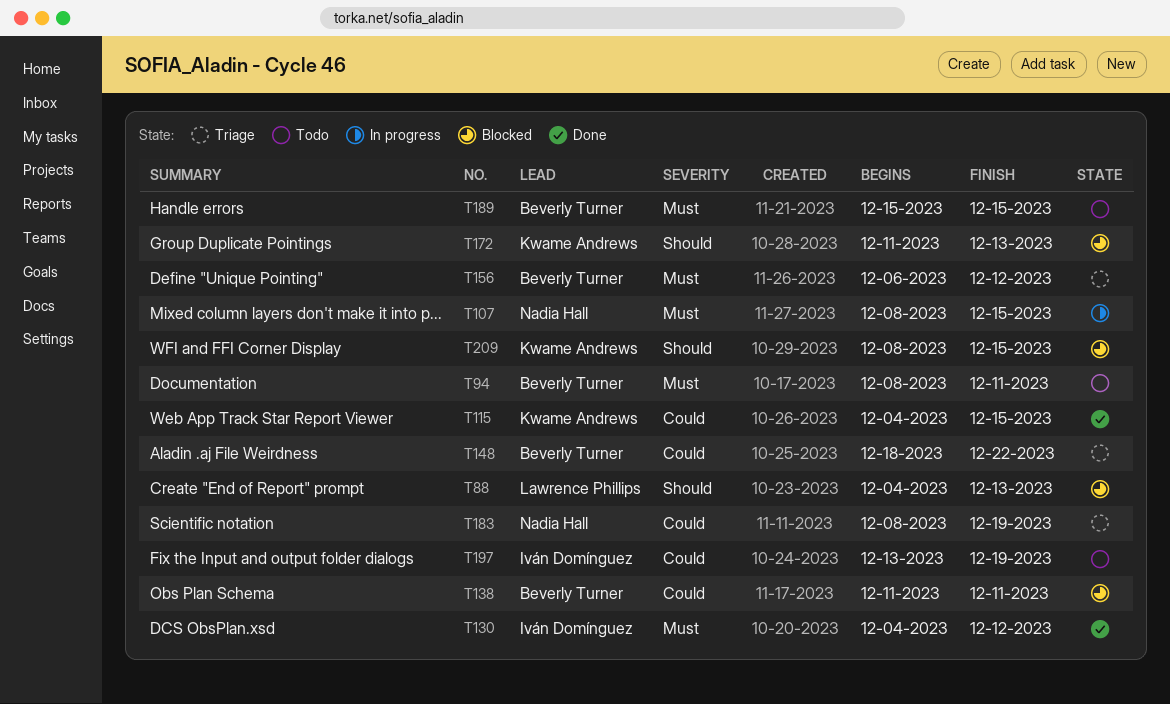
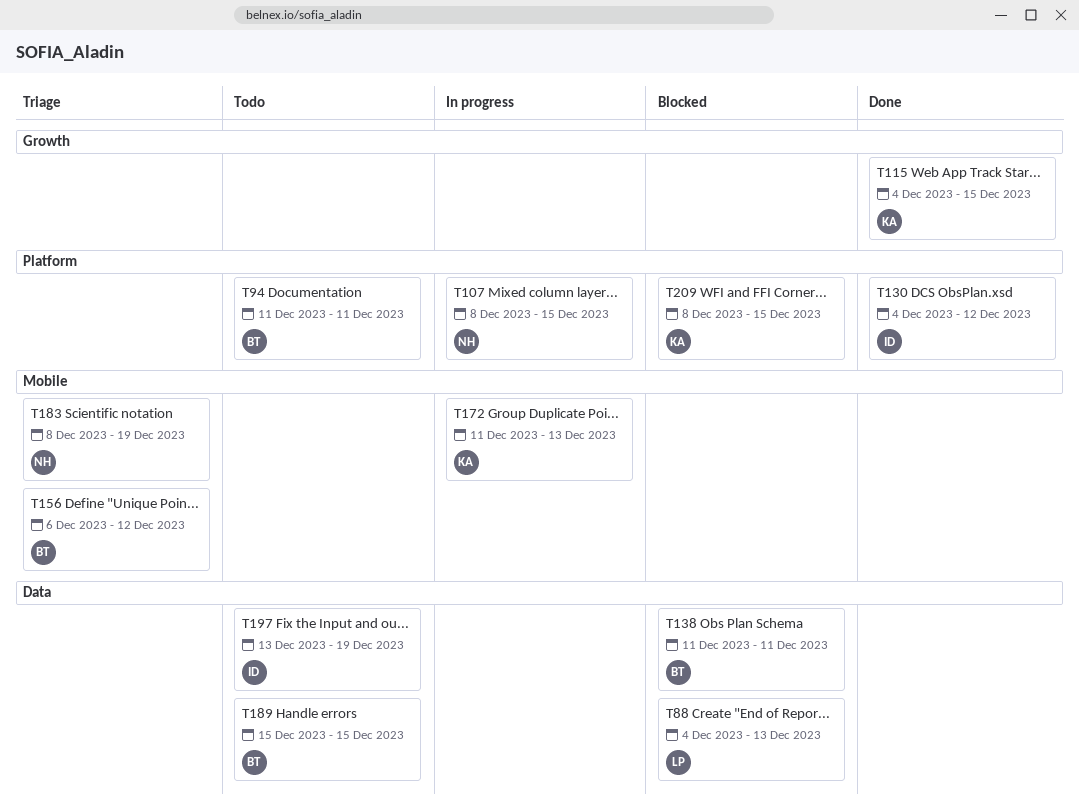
T94, start: Dec 8 -> Dec 11
T148: present -> none
T172, status: Blocked -> In progress

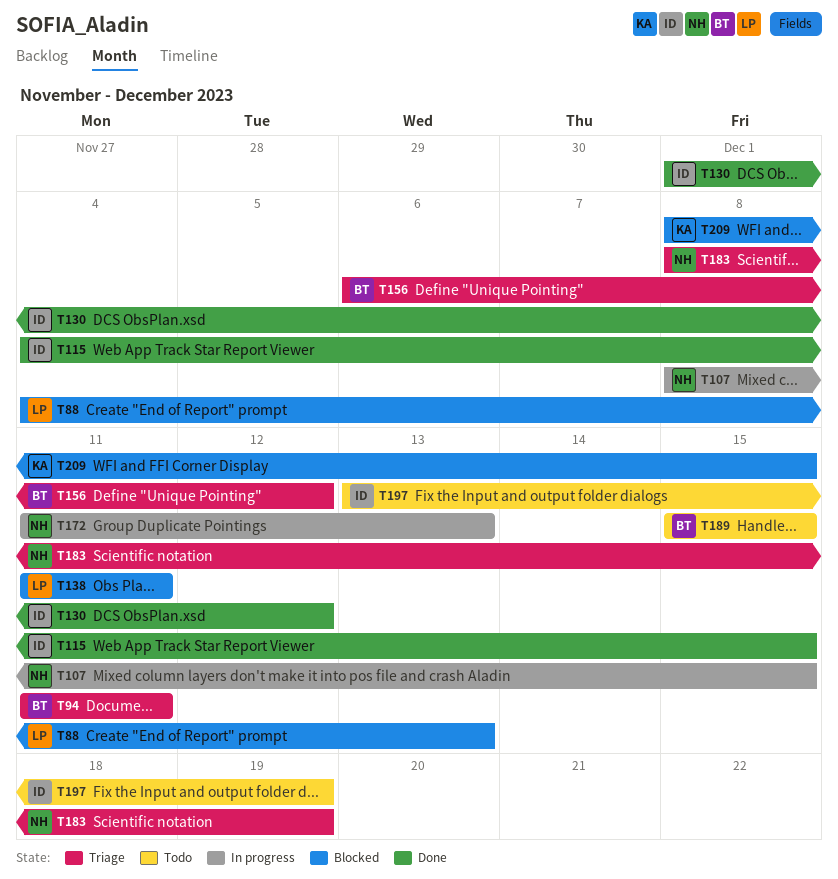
T94, status: Todo -> Triage
T115, owner: KA -> ID
T130, start: Dec 4 -> Dec 1
T138, owner: BT -> LP
T172, owner: KA -> NH

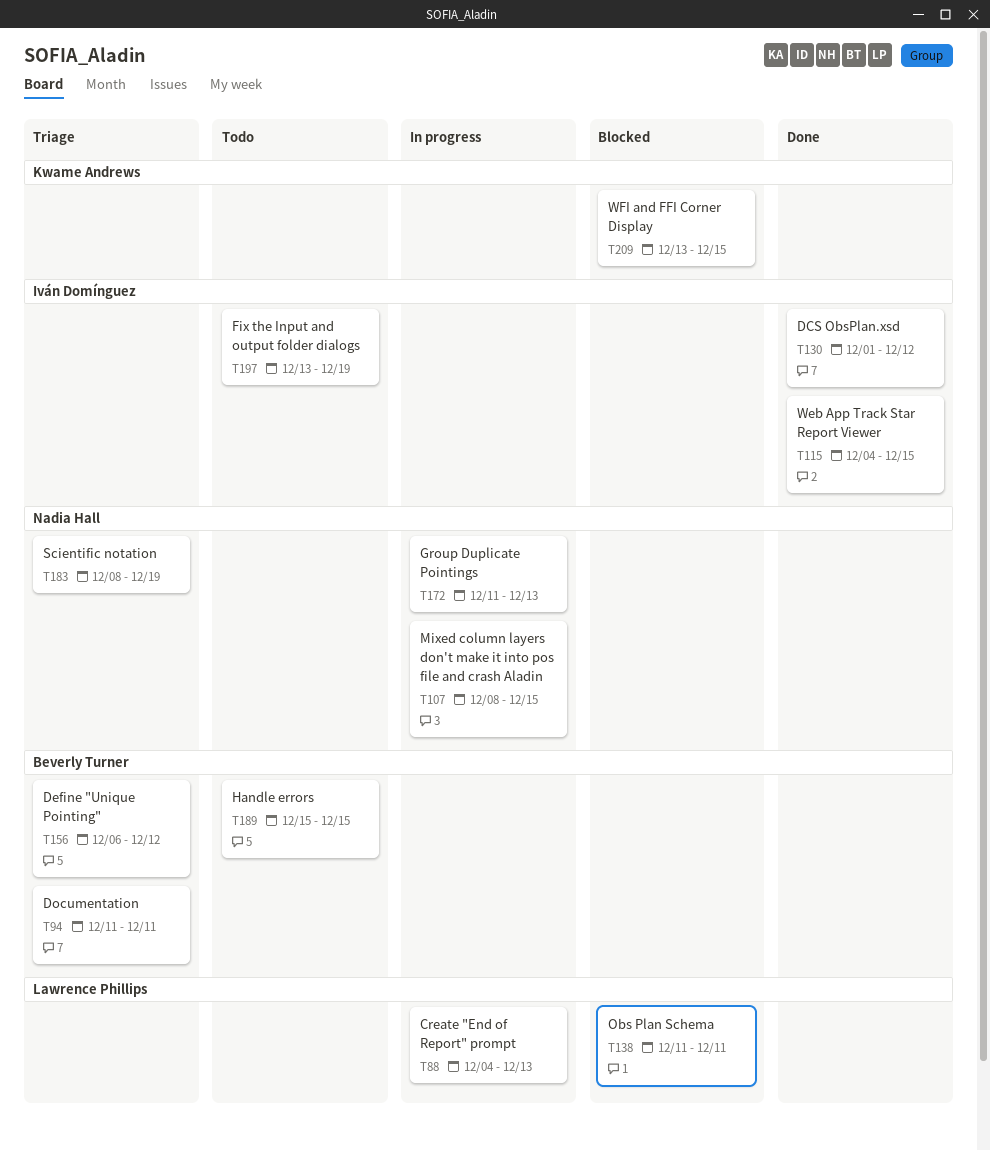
T88, status: Blocked -> In progress
T209, start: Dec 8 -> Dec 13

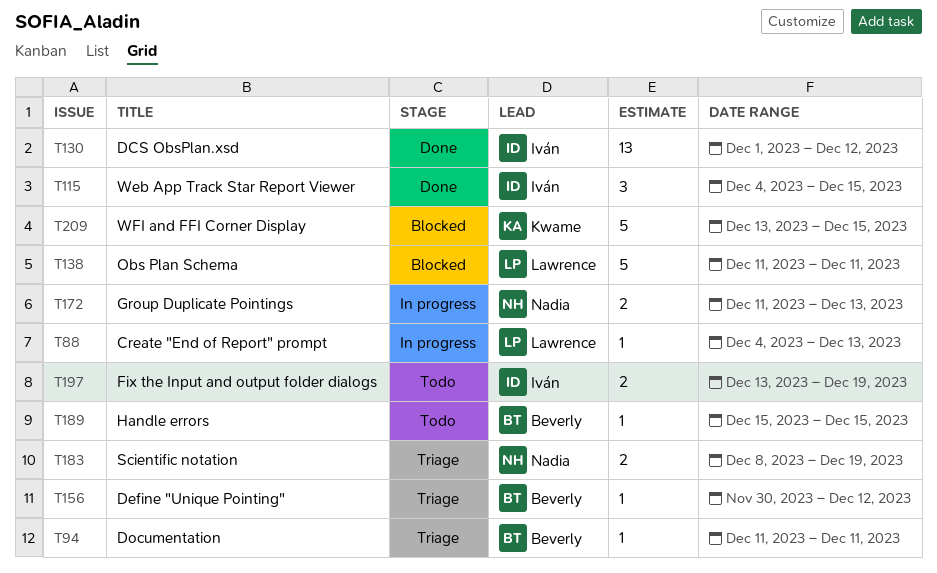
T107: present -> none
T156, start: Dec 6 -> Nov 30

